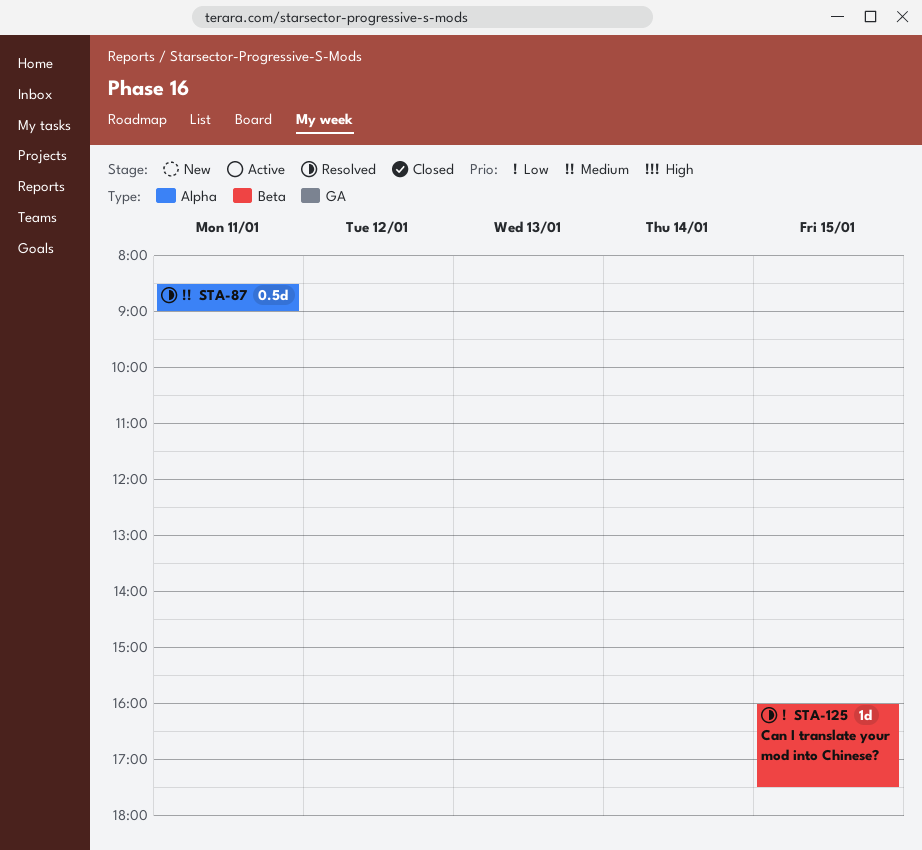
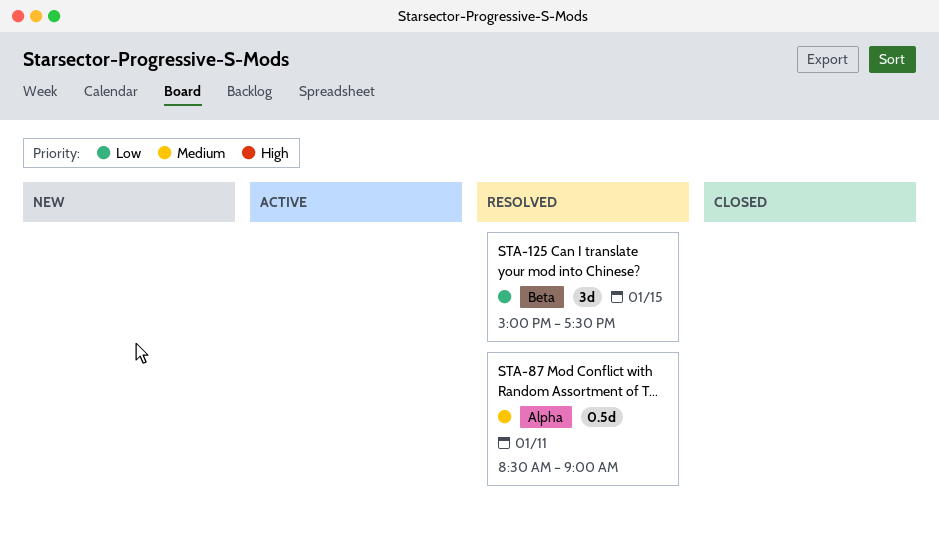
STA-125, estimate: 1d -> 3d
STA-125, begins: 16:00 -> 15:00

